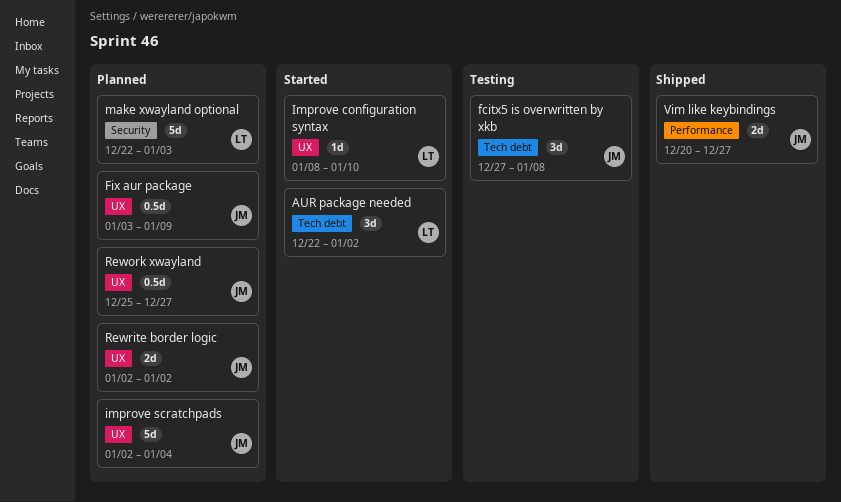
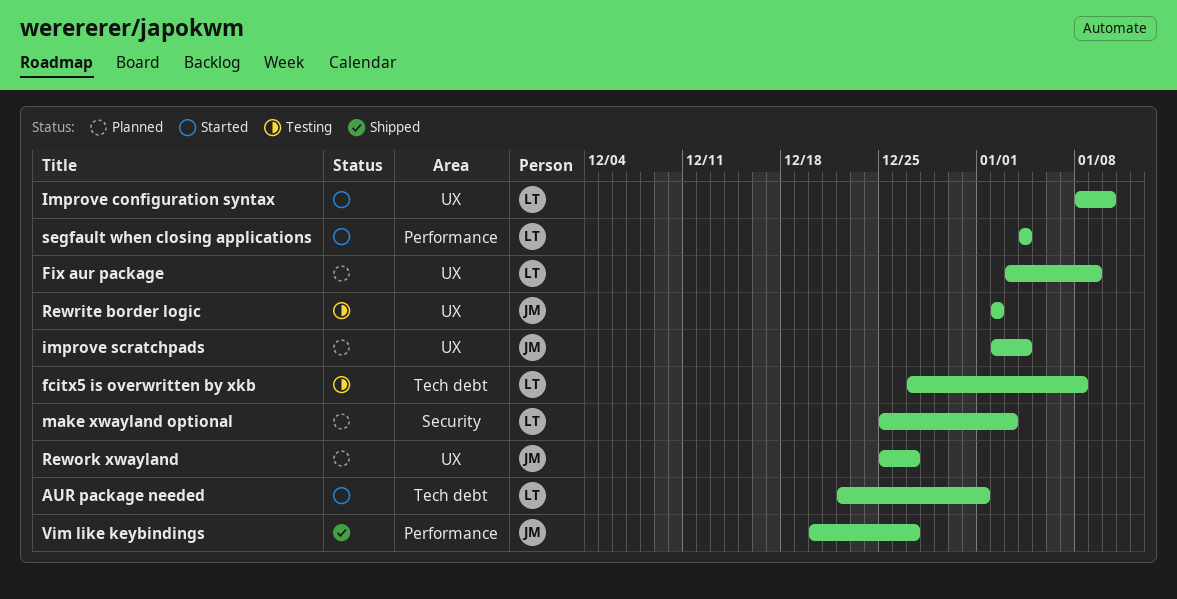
AUR package needed, due: Jan 2 -> Jan 1
fcitx5 is overwritten by xkb, owner: JM -> LT
Fix aur package, owner: JM -> LT
make xwayland optional, start: Dec 22 -> Dec 25
Rewrite border logic, status: Planned -> Testing
segfault when closing applications: none -> present

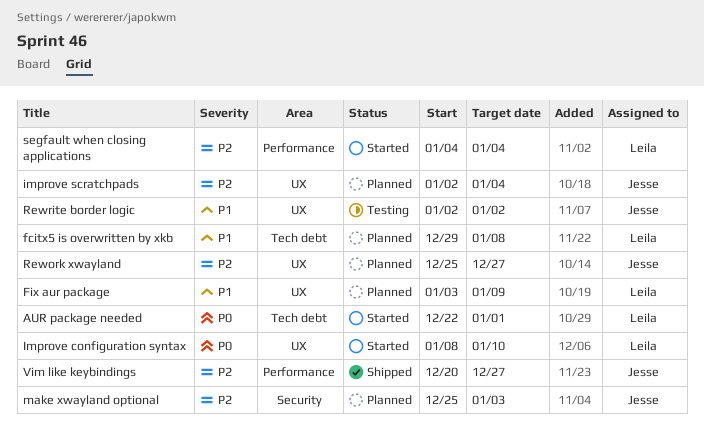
fcitx5 is overwritten by xkb, status: Testing -> Planned
fcitx5 is overwritten by xkb, start: Dec 27 -> Dec 29
make xwayland optional, owner: Leila -> Jesse

